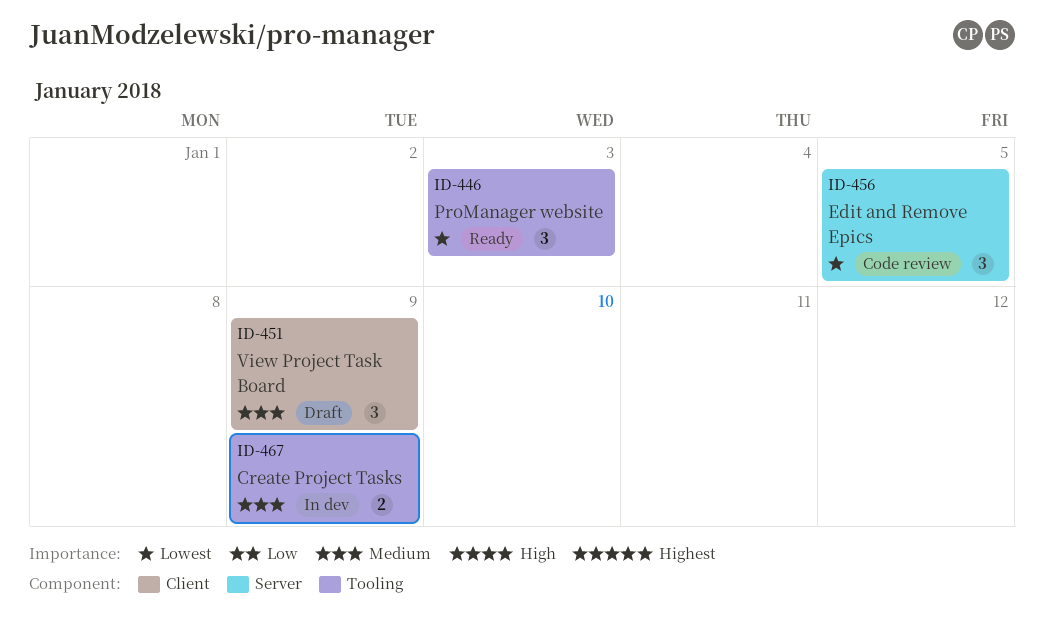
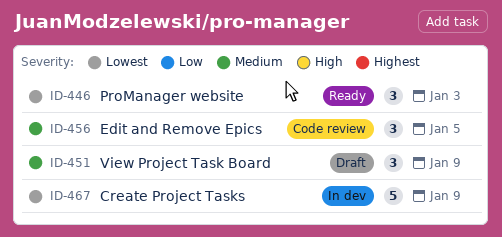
ID-456, priority: Lowest -> Medium
ID-467, priority: Medium -> Lowest
ID-467, estimate: 2 -> 5

